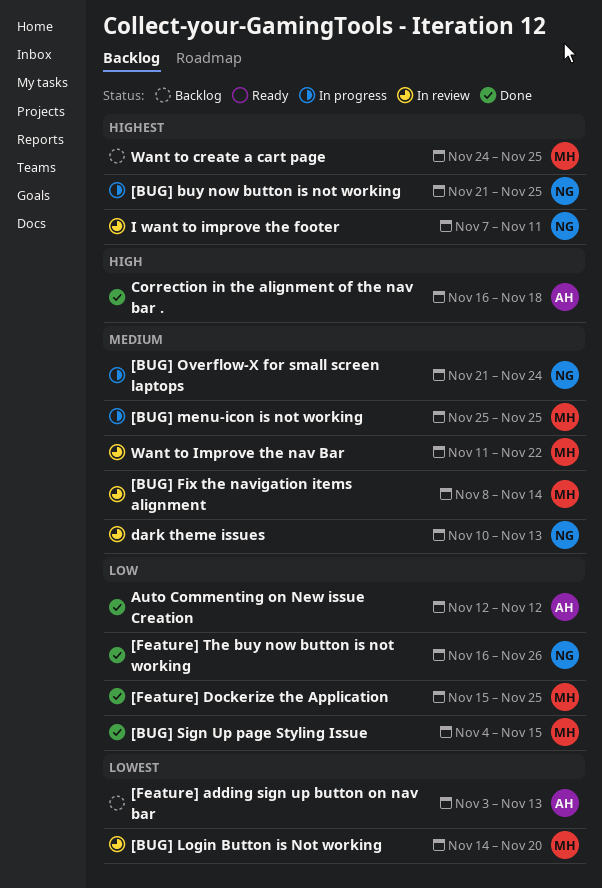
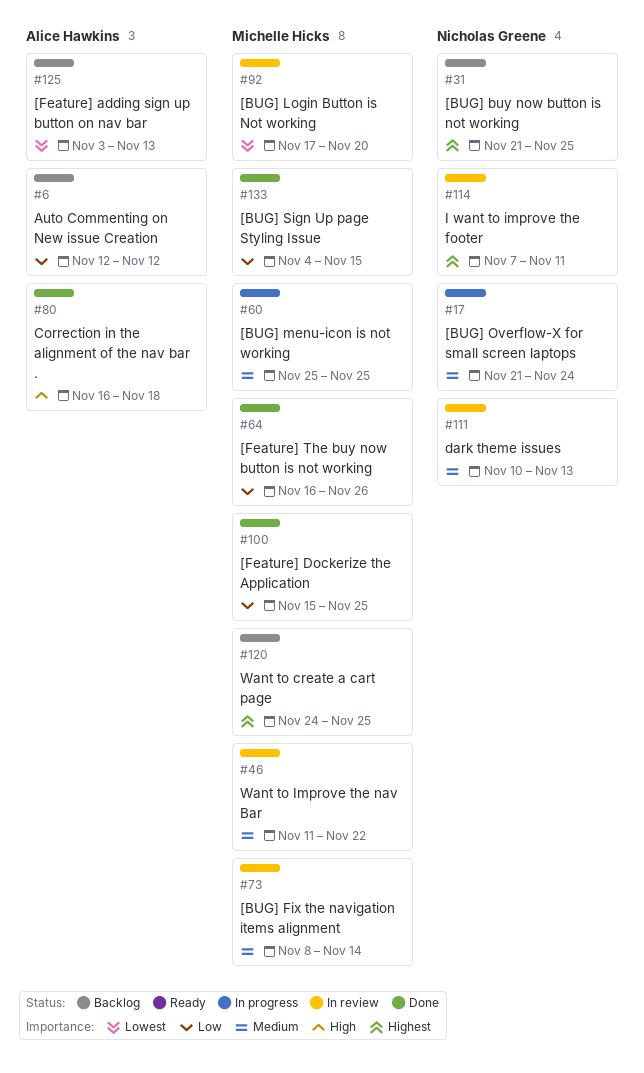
[BUG] buy now button is not working, status: In progress -> Backlog
[BUG] Login Button is Not working, start: Nov 14 -> Nov 17
[Feature] The buy now button is not working, owner: Nicholas Greene -> Michelle Hicks
Auto Commenting on New issue Creation, status: Done -> Backlog

